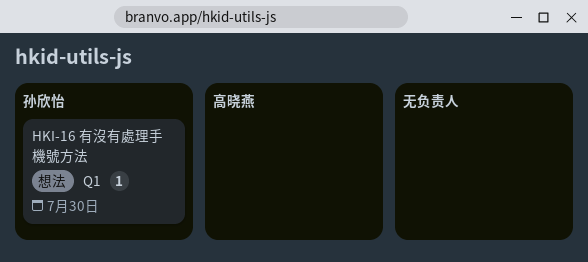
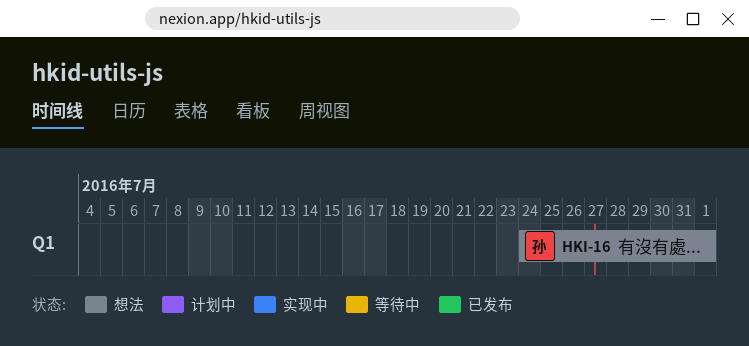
HKI-16, due: Jul 30 -> Aug 1

